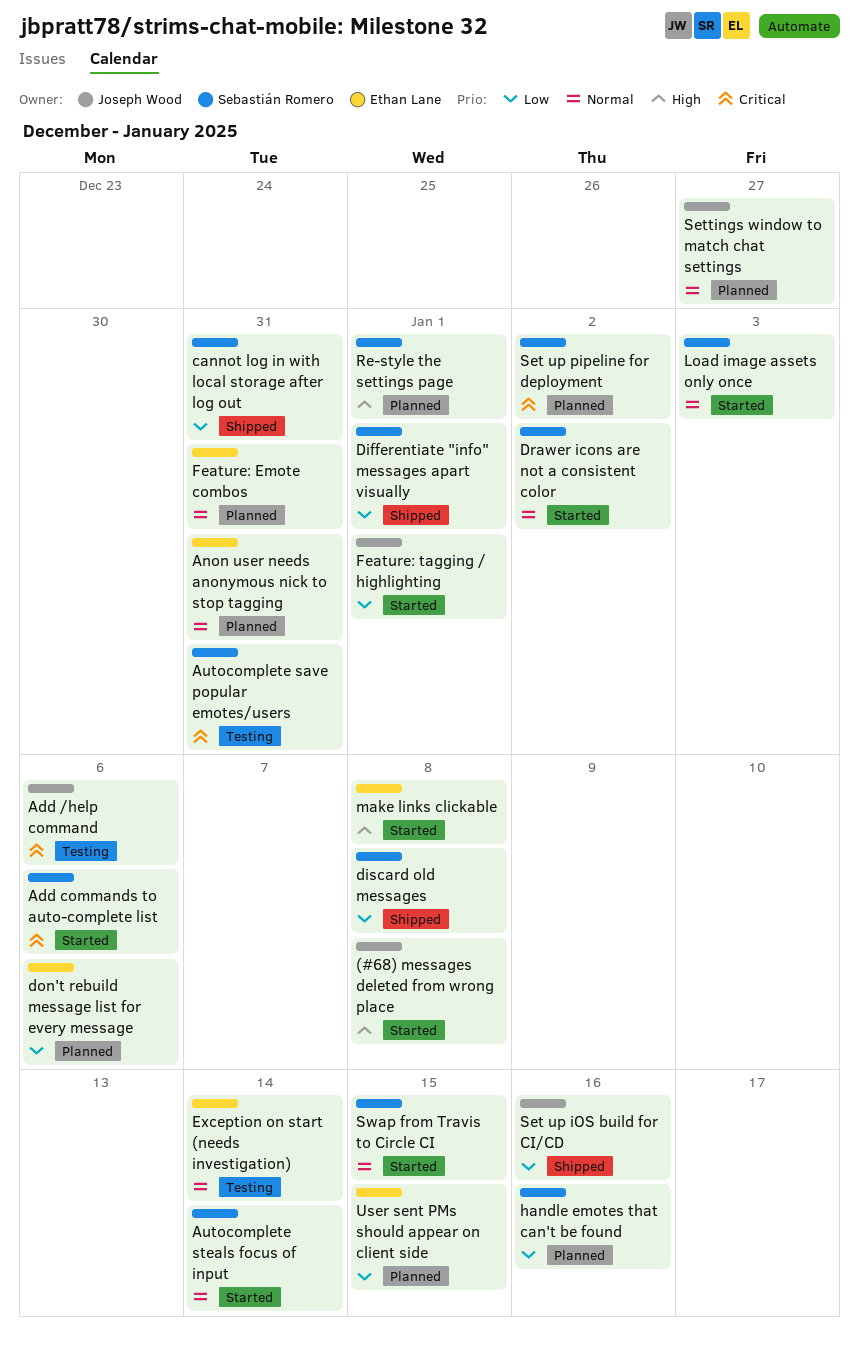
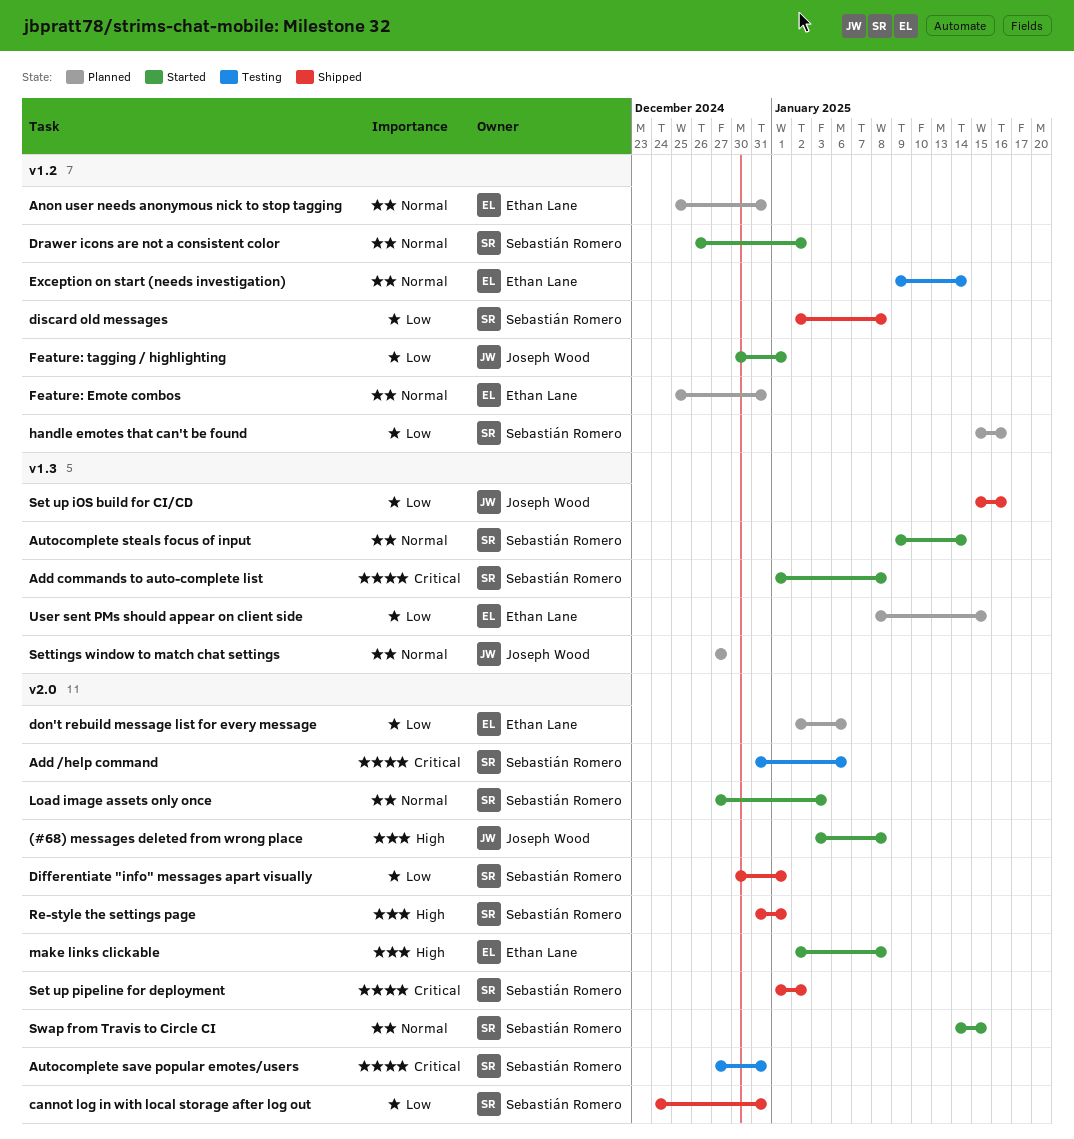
Add /help command, owner: Joseph Wood -> Sebastián Romero
Add commands to auto-complete list, due: Jan 6 -> Jan 8
Re-style the settings page, status: Planned -> Shipped
Set up pipeline for deployment, status: Planned -> Shipped

